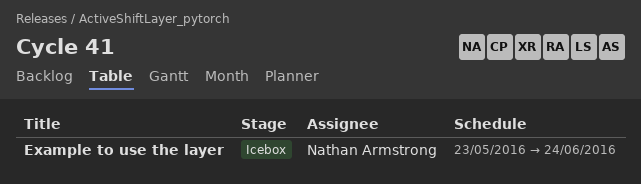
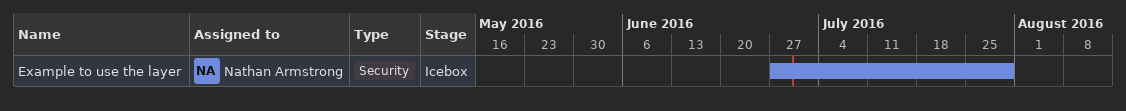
Example to use the layer, start: May 23 -> Jun 27
Example to use the layer, due: Jun 24 -> Jul 29

